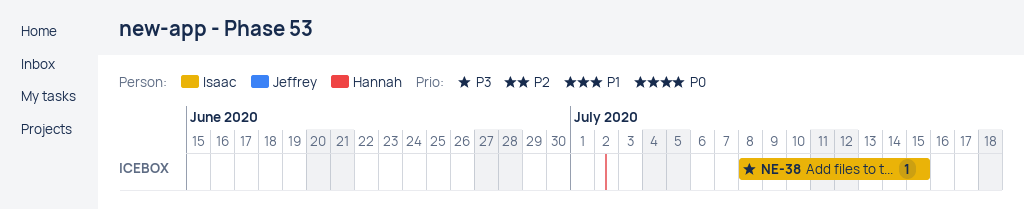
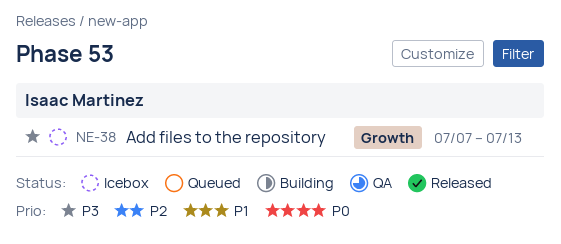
NE-38, start: Jul 8 -> Jul 7
NE-38, due: Jul 15 -> Jul 13

